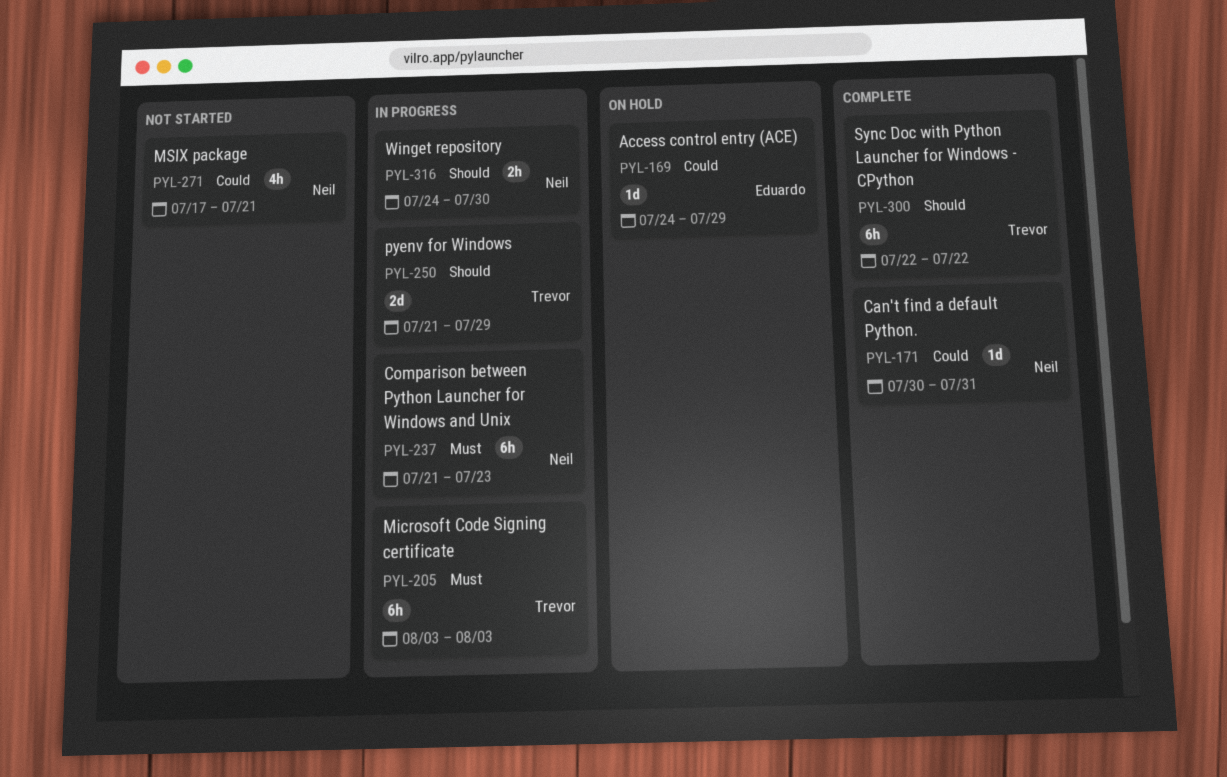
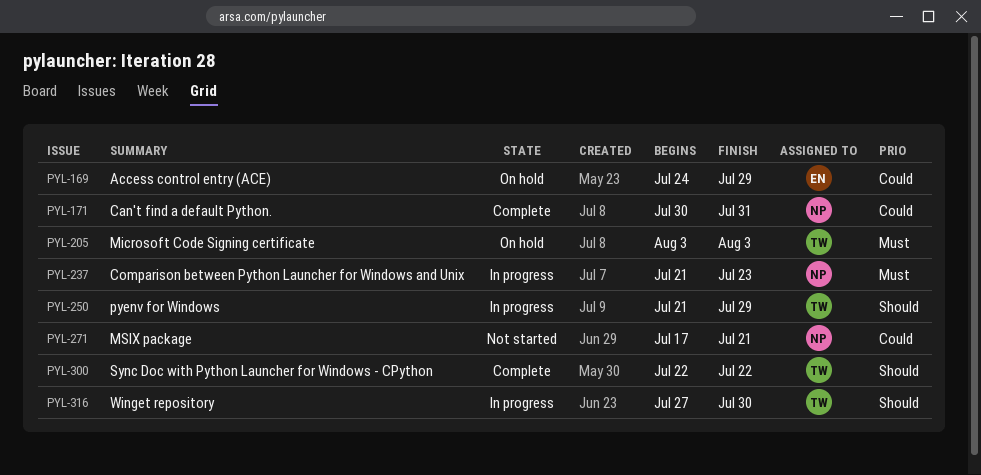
PYL-205, status: In progress -> On hold
PYL-316, owner: Neil -> Trevor
PYL-316, start: Jul 24 -> Jul 27

